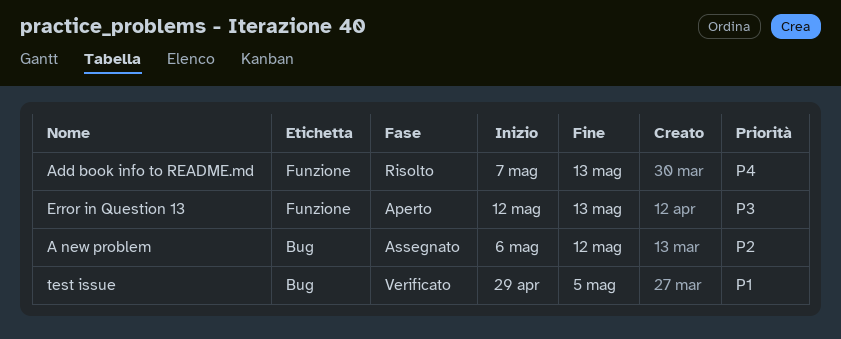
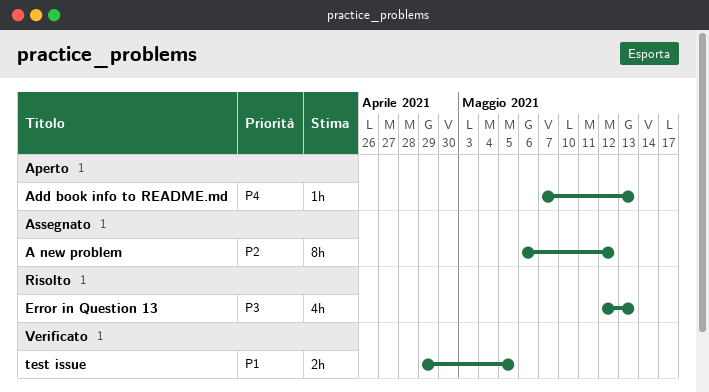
Add book info to README.md, status: Risolto -> Aperto
Error in Question 13, status: Aperto -> Risolto

